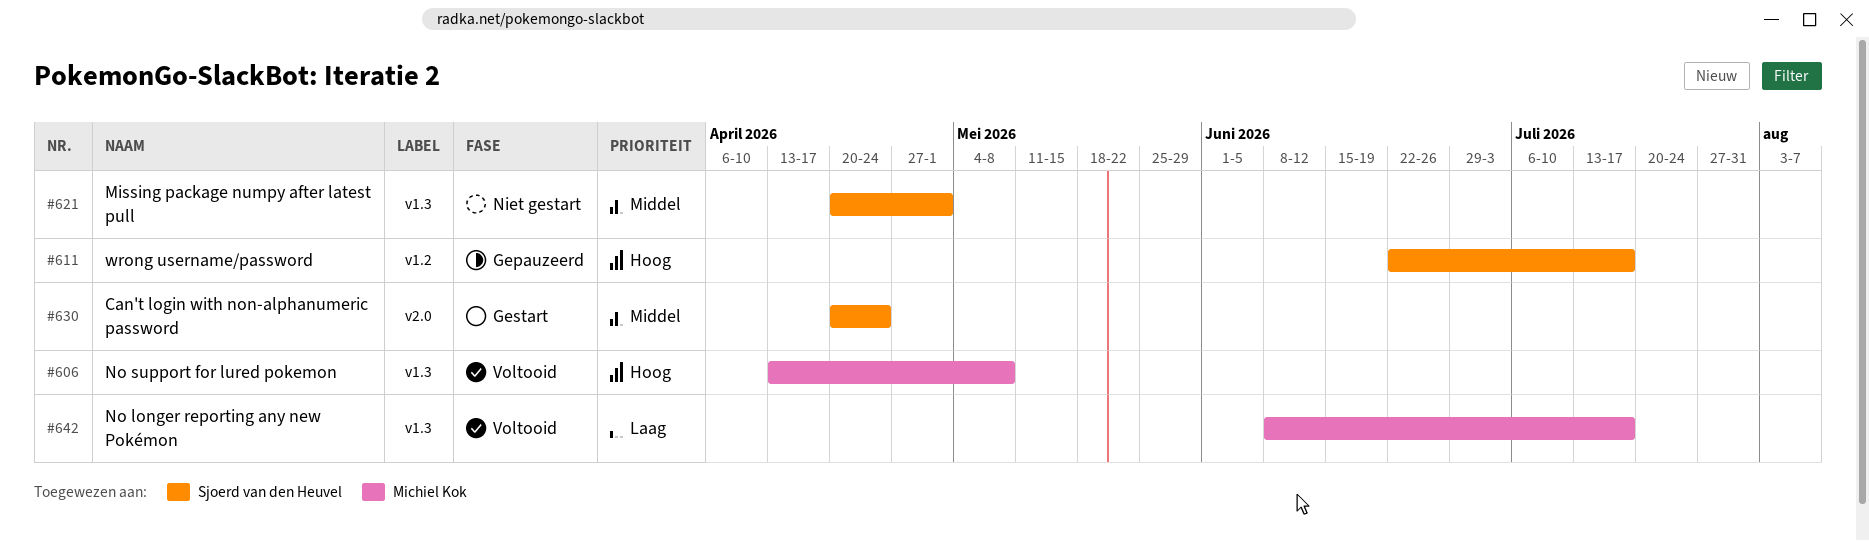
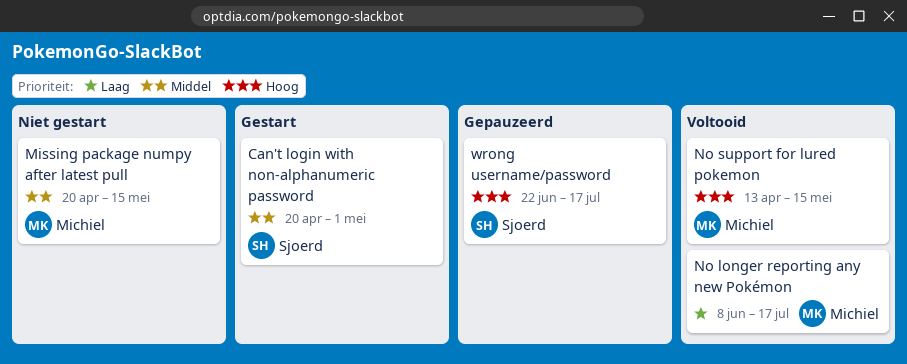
Can't login with non-alphanumeric password, due: Apr 24 -> May 1
Missing package numpy after latest pull, owner: Sjoerd van den Heuvel -> Michiel Kok
Missing package numpy after latest pull, due: May 1 -> May 15
No support for lured pokemon, due: May 8 -> May 15

